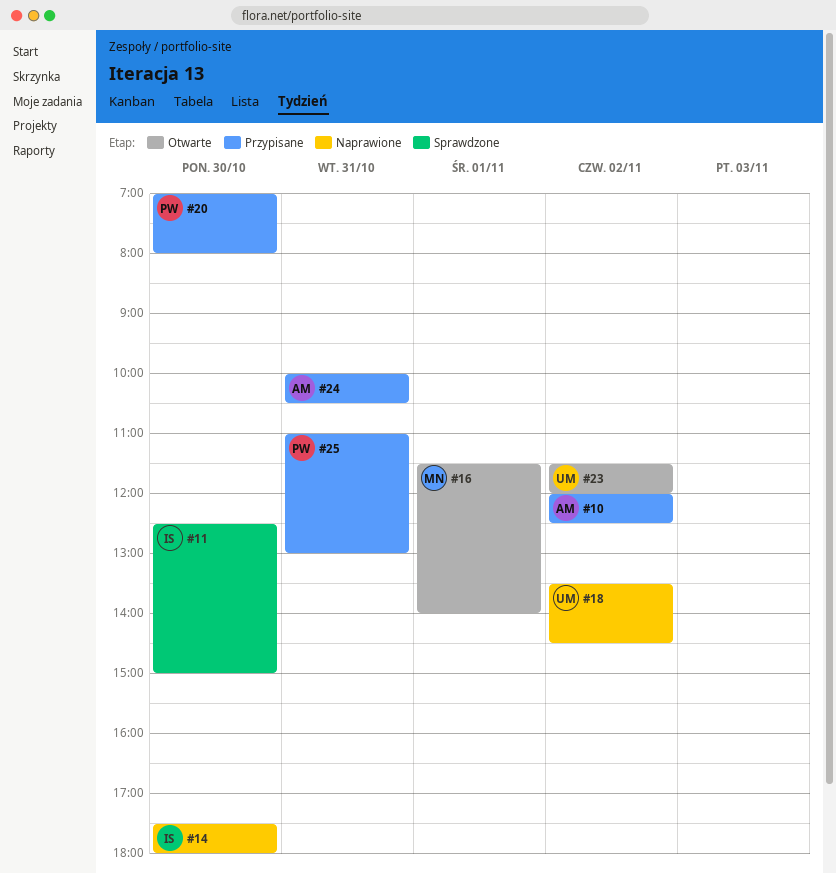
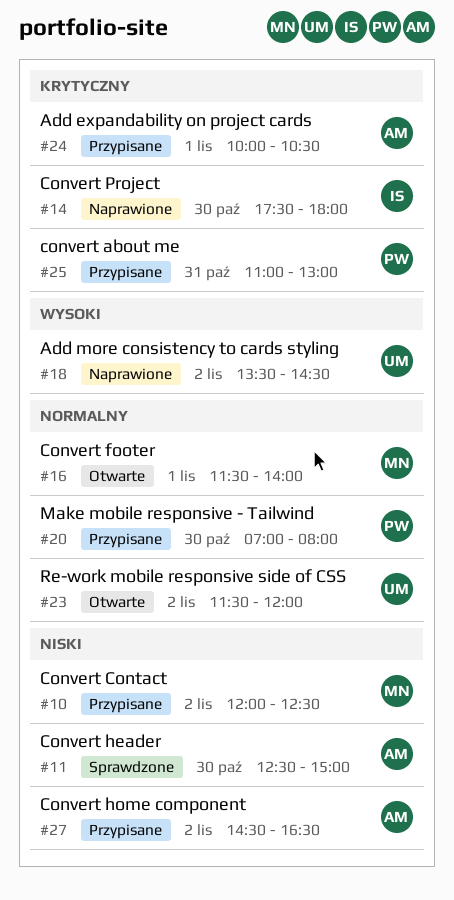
#10, owner: AM -> MN
#11, owner: IS -> AM
#24, day: Oct 31 -> Nov 1
#27: none -> present

